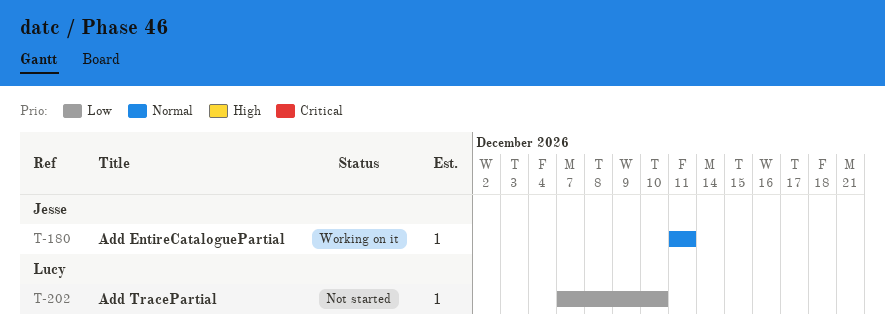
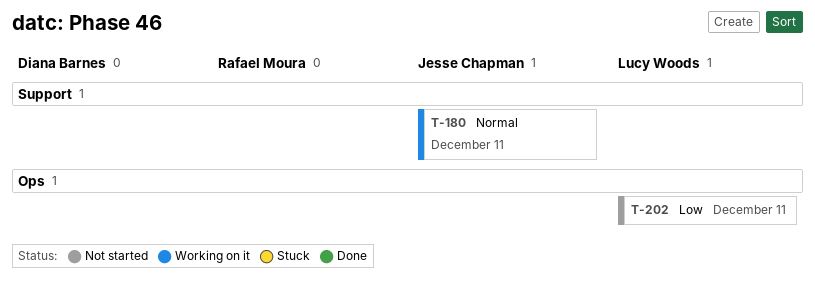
T-202, due: Dec 10 -> Dec 11

